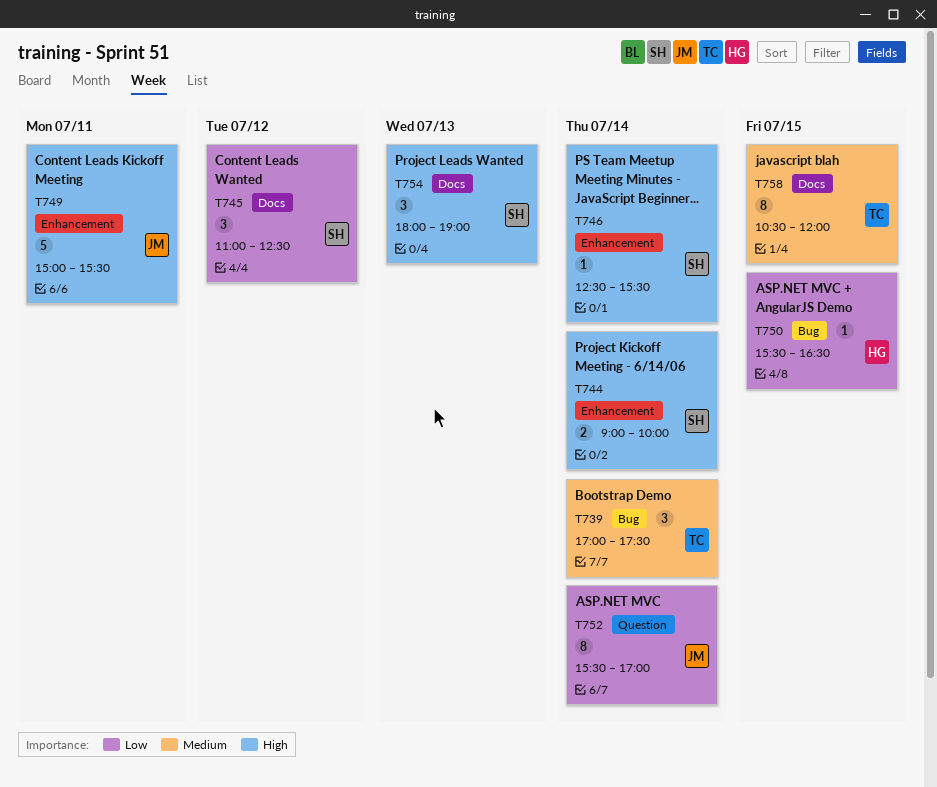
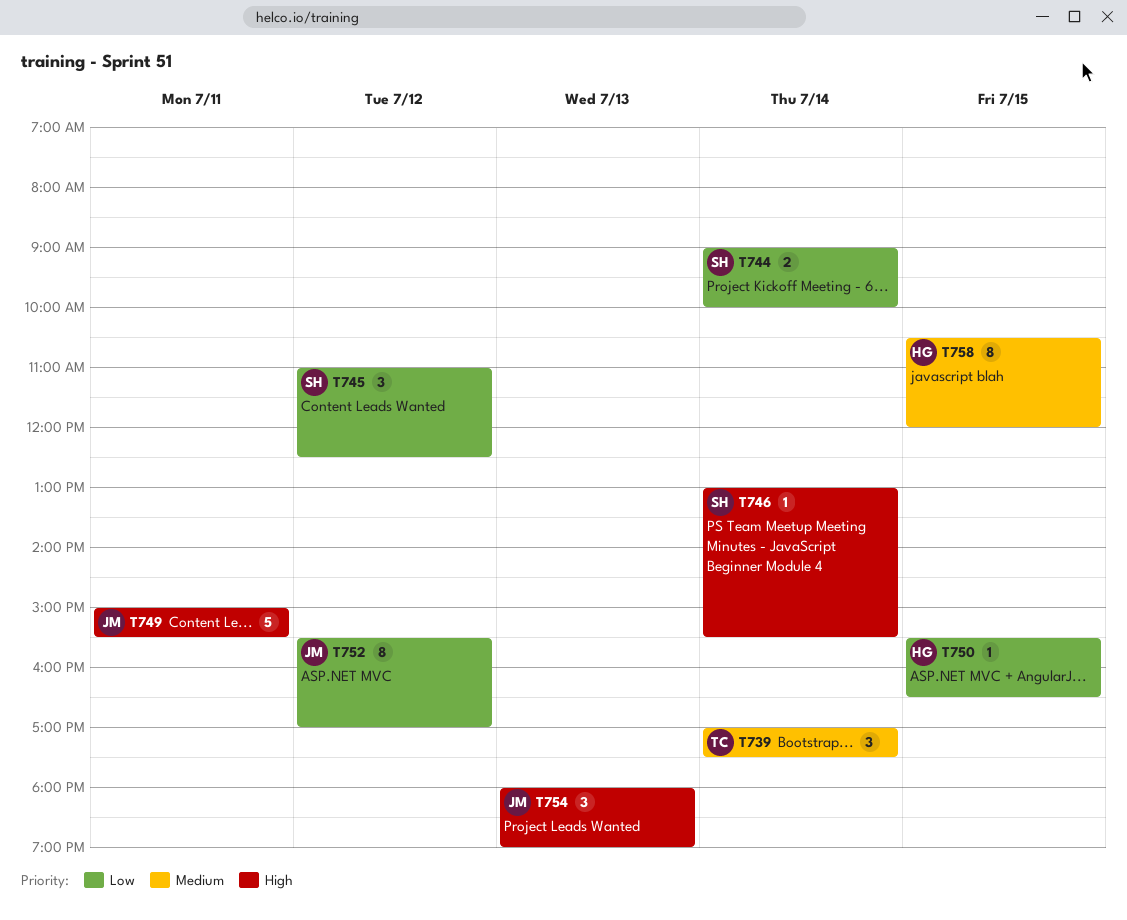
T744, priority: High -> Low
T746, begins: 12:30 -> 13:00
T752, day: Jul 14 -> Jul 12
T754, owner: SH -> JM
T758, owner: TC -> HG

